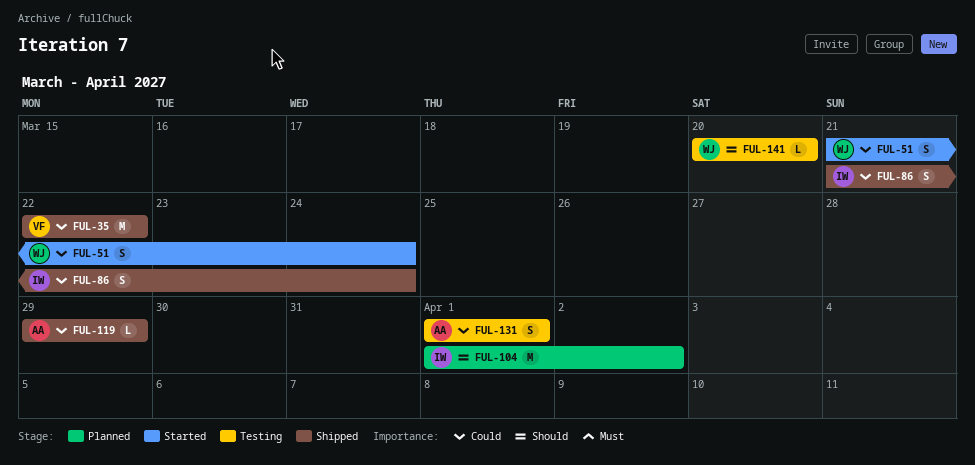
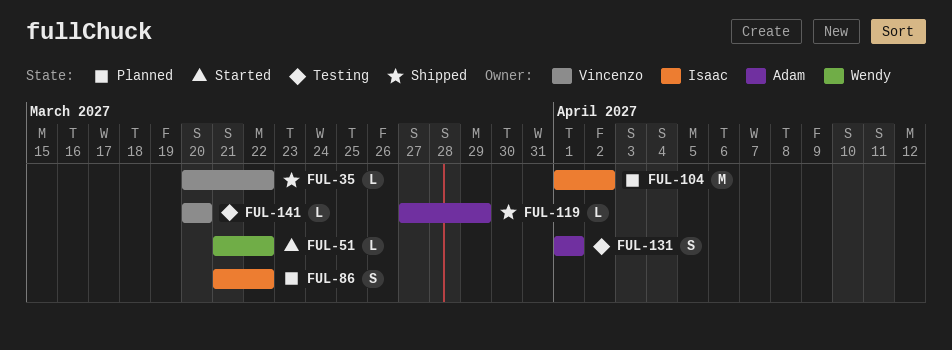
FUL-35, estimate: M -> L
FUL-35, start: Mar 22 -> Mar 20
FUL-51, estimate: S -> L
FUL-51, due: Mar 24 -> Mar 22
FUL-86, status: Shipped -> Planned
FUL-86, due: Mar 24 -> Mar 22
FUL-119, start: Mar 29 -> Mar 27
FUL-141, owner: Wendy -> Vincenzo

